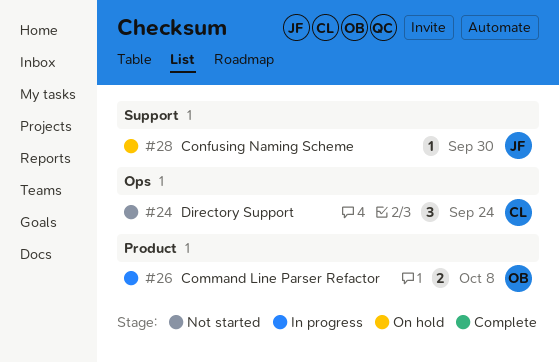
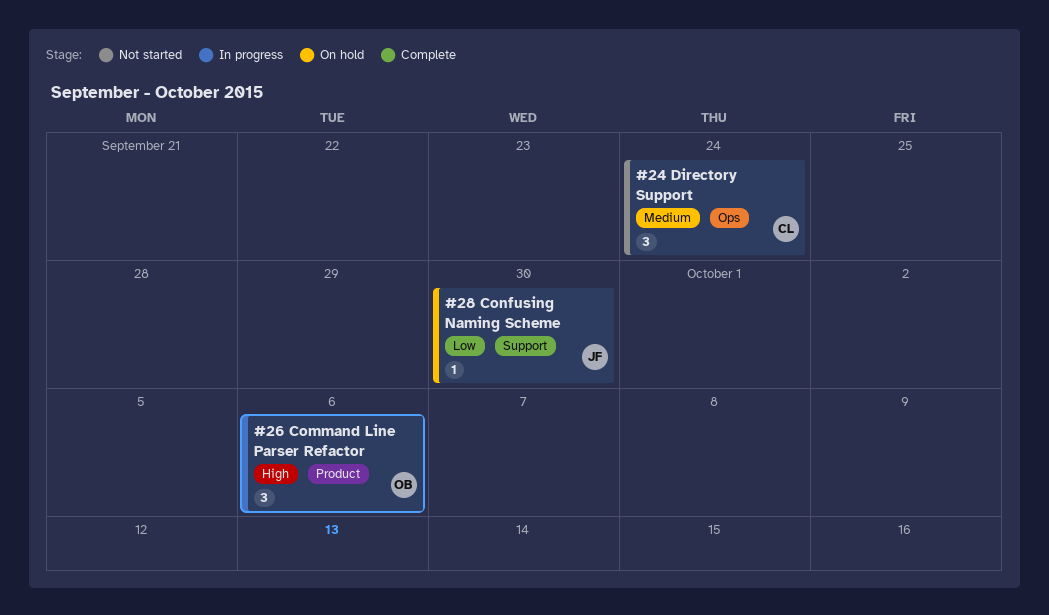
#26, estimate: 2 -> 3
#26, due: Oct 8 -> Oct 6

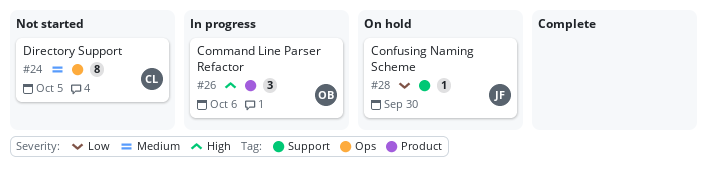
#24, estimate: 3 -> 8
#24, due: Sep 24 -> Oct 5

